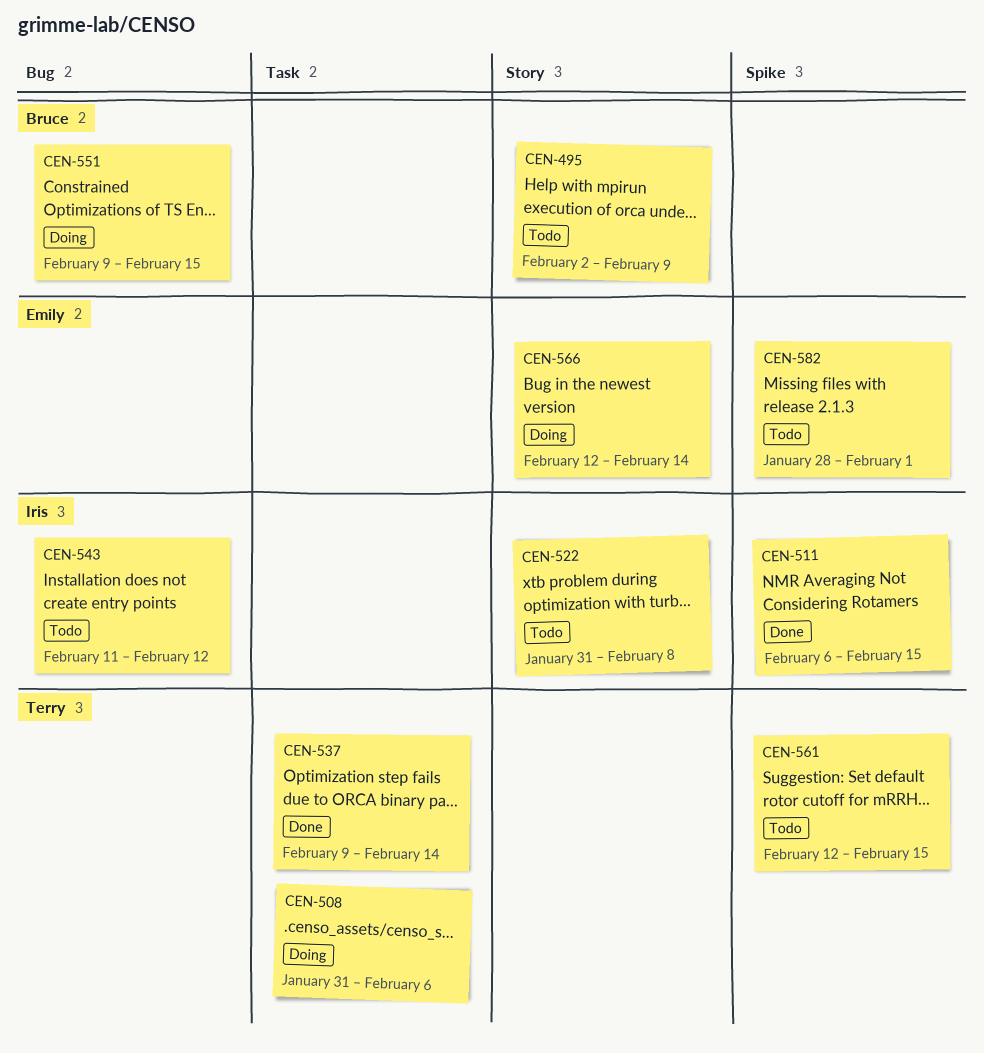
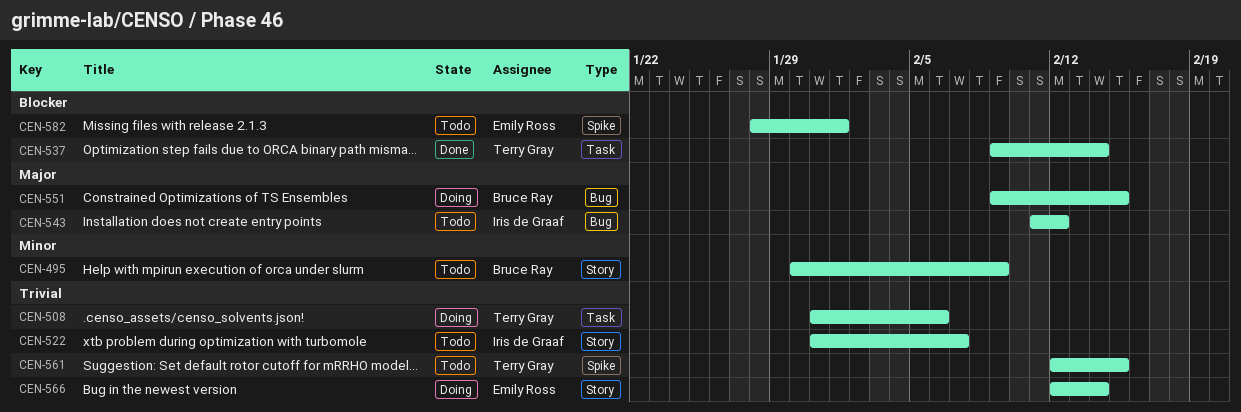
CEN-495, start: Feb 2 -> Jan 30
CEN-511: present -> none
CEN-522, due: Feb 8 -> Feb 7

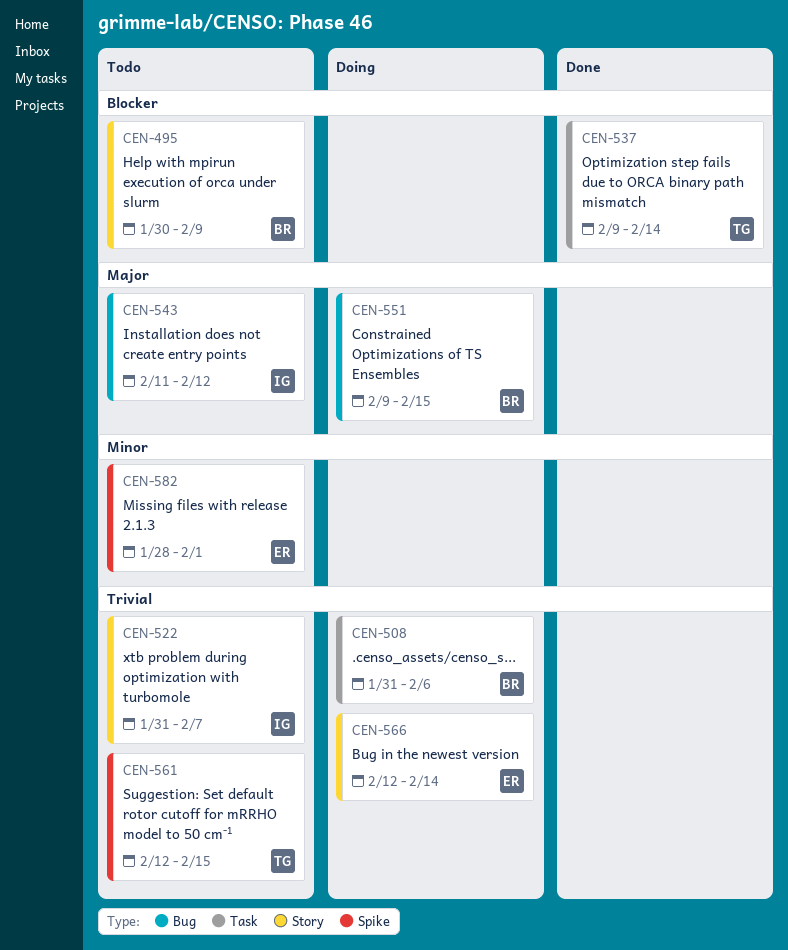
CEN-495, priority: Minor -> Blocker
CEN-508, owner: Terry Gray -> Bruce Ray
CEN-582, priority: Blocker -> Minor

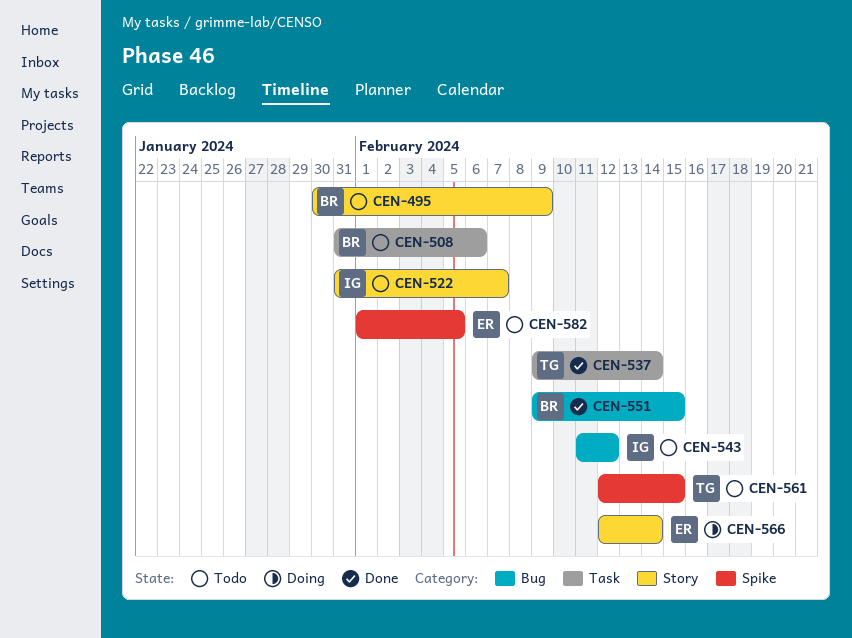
CEN-508, status: Doing -> Todo
CEN-551, status: Doing -> Done
CEN-582, start: Jan 28 -> Feb 1
CEN-582, due: Feb 1 -> Feb 5

